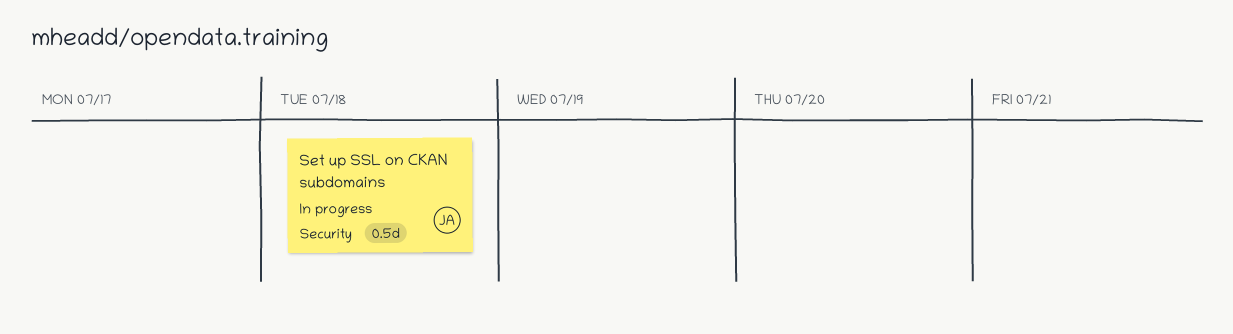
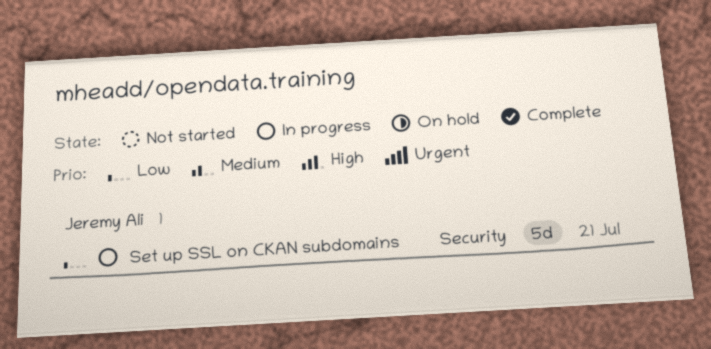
Set up SSL on CKAN subdomains, estimate: 0.5d -> 5d
Set up SSL on CKAN subdomains, due: Jul 18 -> Jul 21

